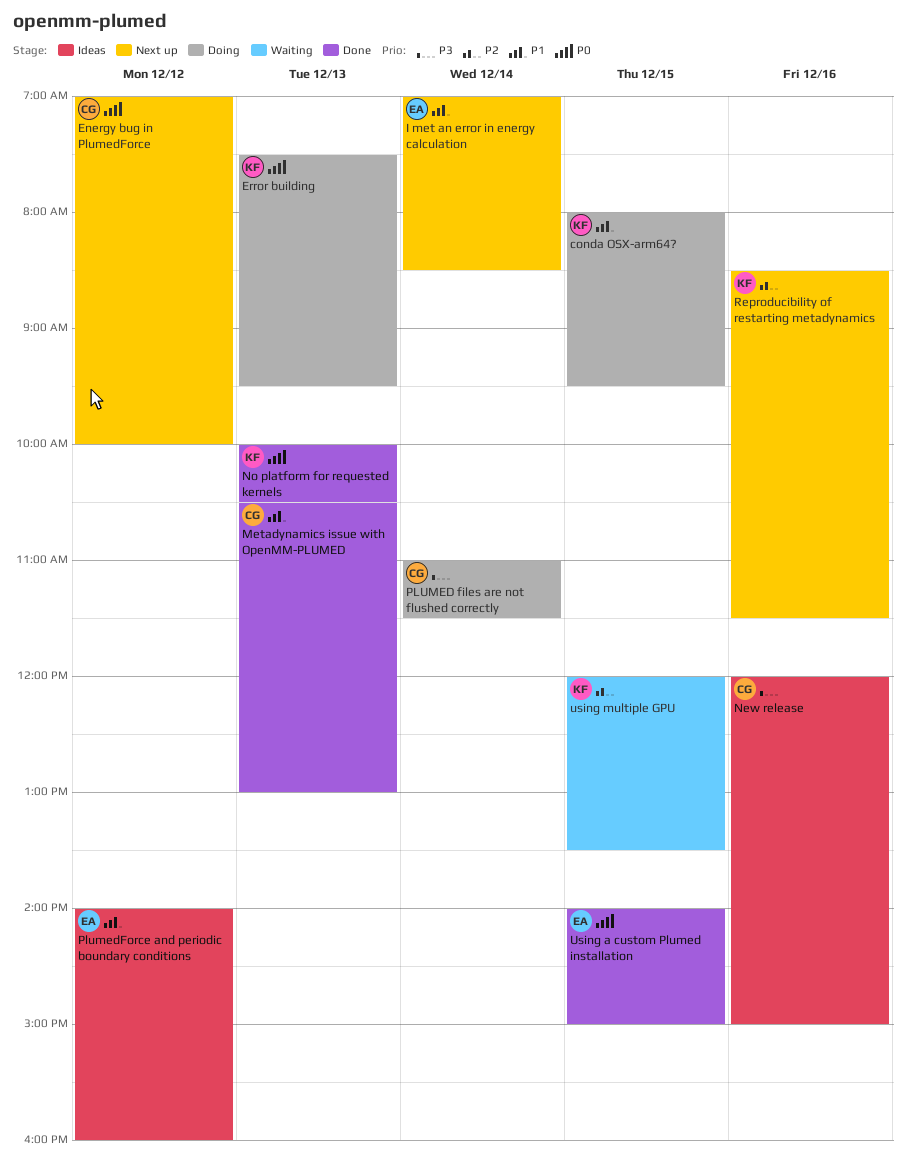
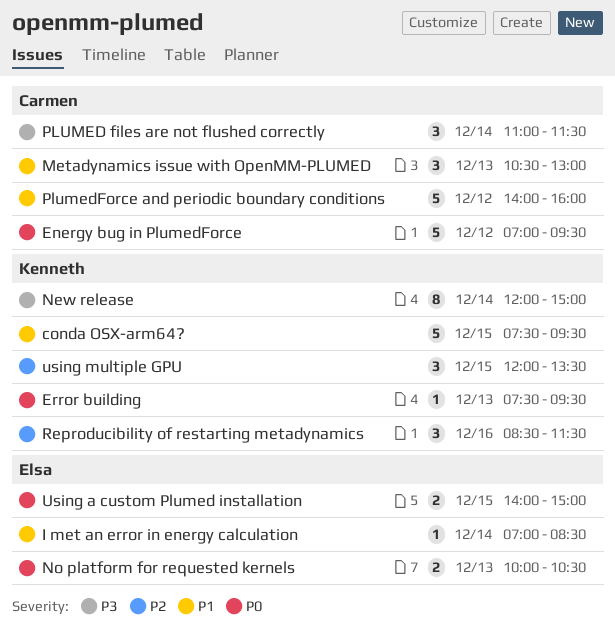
conda OSX-arm64?, begins: 08:00 -> 07:30
Energy bug in PlumedForce, ends: 10:00 -> 09:30
New release, owner: Carmen -> Kenneth
New release, day: Dec 16 -> Dec 14
No platform for requested kernels, owner: Kenneth -> Elsa
PlumedForce and periodic boundary conditions, owner: Elsa -> Carmen

